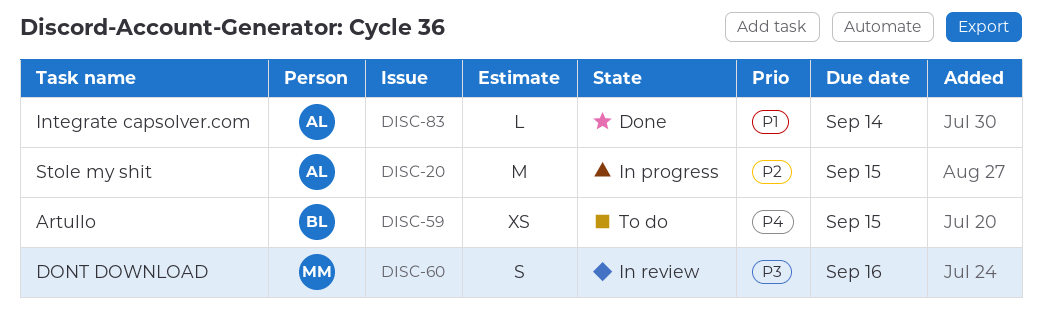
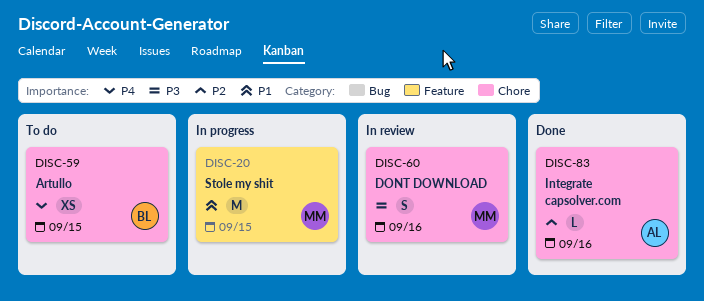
DISC-20, owner: AL -> MM
DISC-20, priority: P2 -> P1
DISC-83, priority: P1 -> P2
DISC-83, due: Sep 14 -> Sep 16

